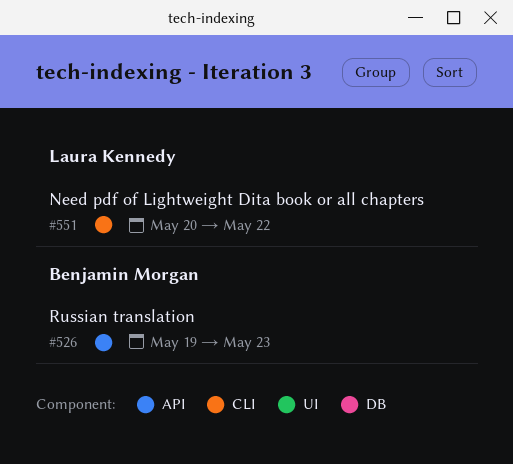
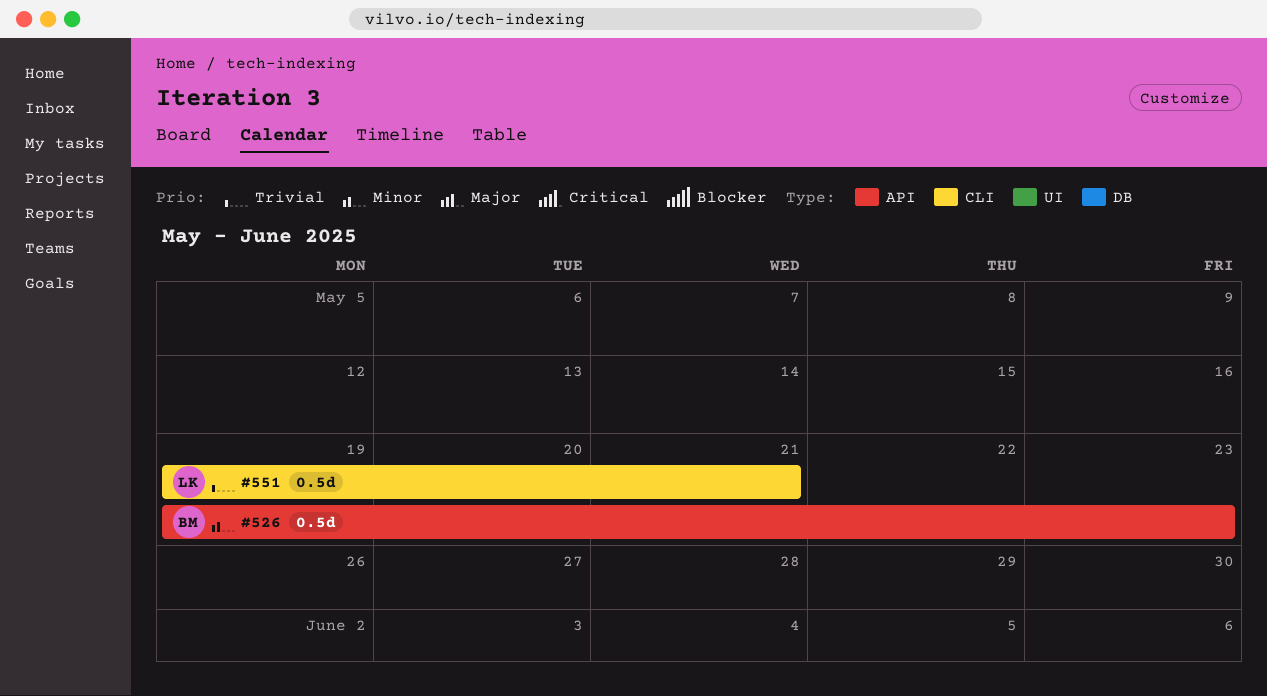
#551, start: May 20 -> May 19
#551, due: May 22 -> May 21

